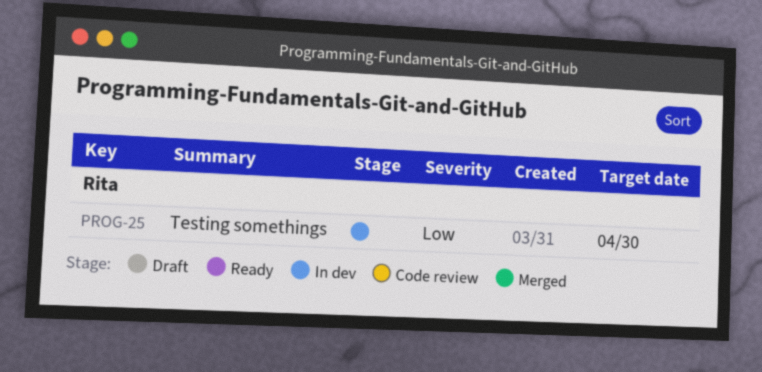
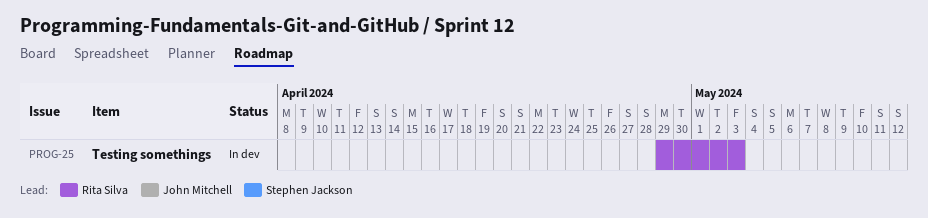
PROG-25, due: Apr 30 -> May 3

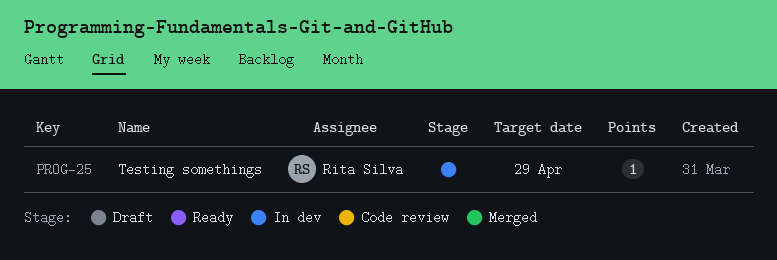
PROG-25, due: May 3 -> Apr 29

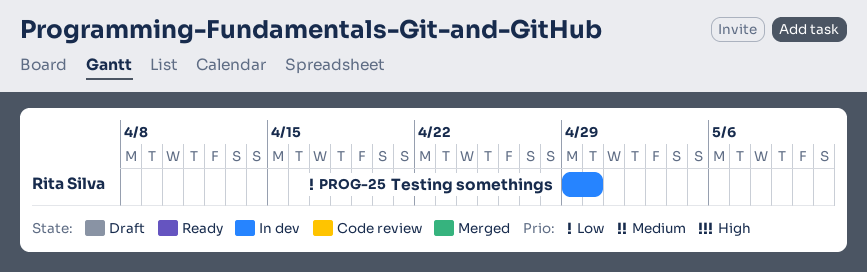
PROG-25, due: Apr 29 -> Apr 30

